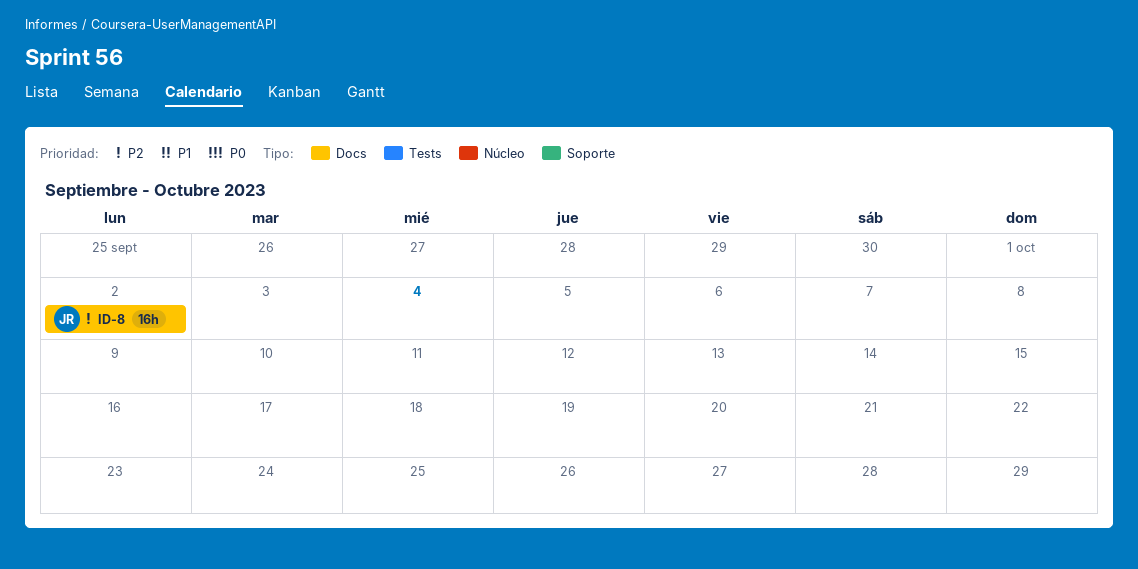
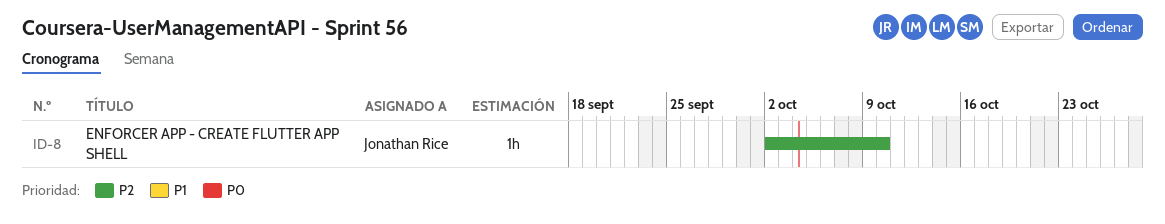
ID-8, estimate: 16h -> 1h
ID-8, due: Oct 2 -> Oct 10

